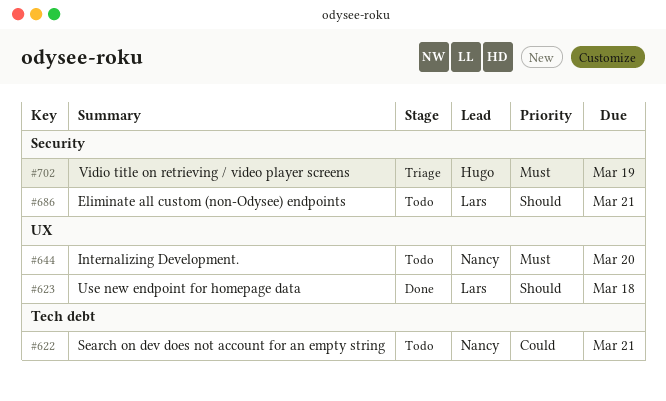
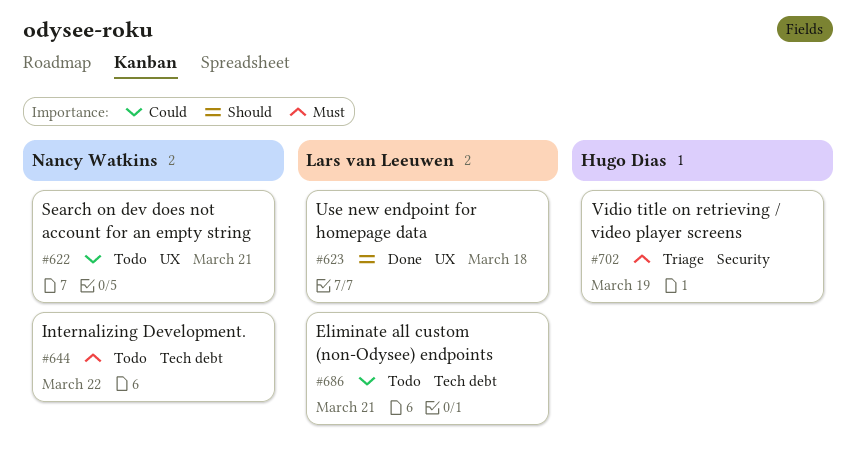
#622, label: Tech debt -> UX
#644, label: UX -> Tech debt
#644, due: Mar 20 -> Mar 22
#686, priority: Should -> Could
#686, label: Security -> Tech debt

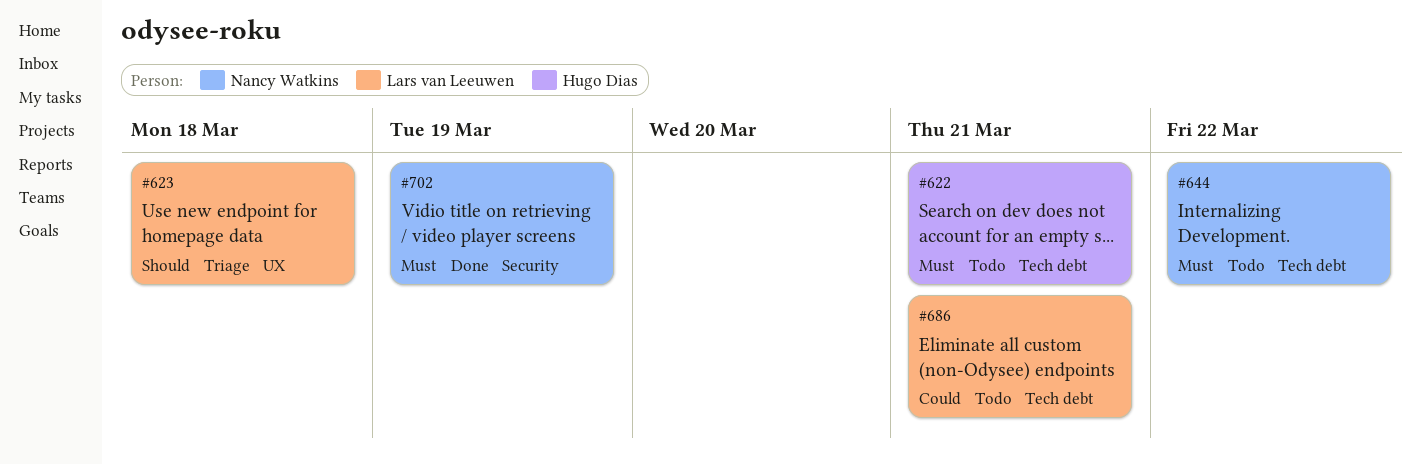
#622, owner: Nancy Watkins -> Hugo Dias
#622, priority: Could -> Must
#622, label: UX -> Tech debt
#623, status: Done -> Triage
#702, status: Triage -> Done
#702, owner: Hugo Dias -> Nancy Watkins

